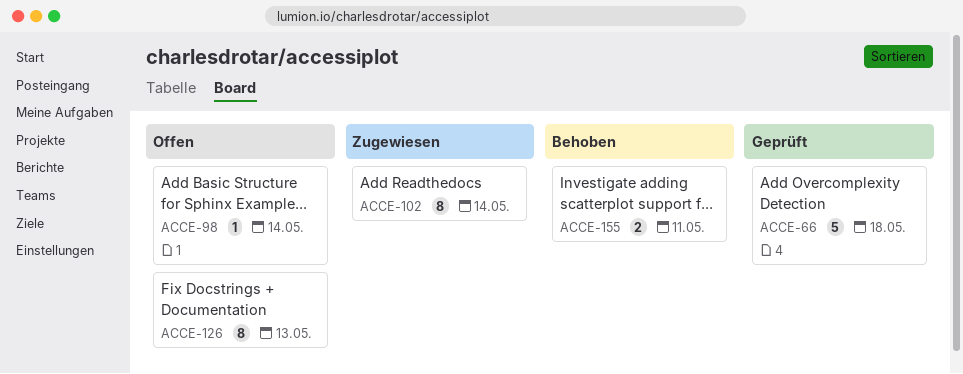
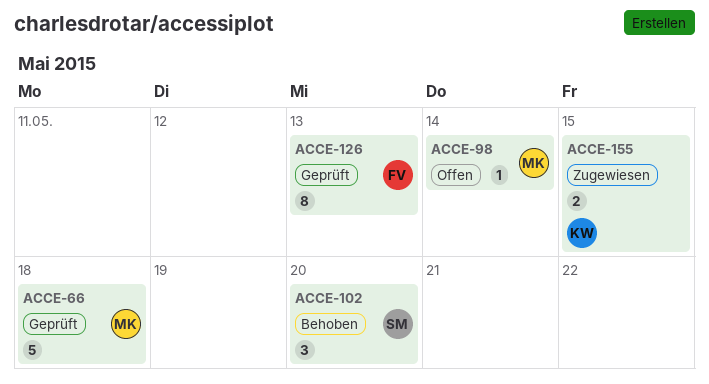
ACCE-102, status: Zugewiesen -> Behoben
ACCE-102, estimate: 8 -> 3
ACCE-102, due: May 14 -> May 20
ACCE-126, status: Offen -> Geprüft
ACCE-155, status: Behoben -> Zugewiesen
ACCE-155, due: May 11 -> May 15

